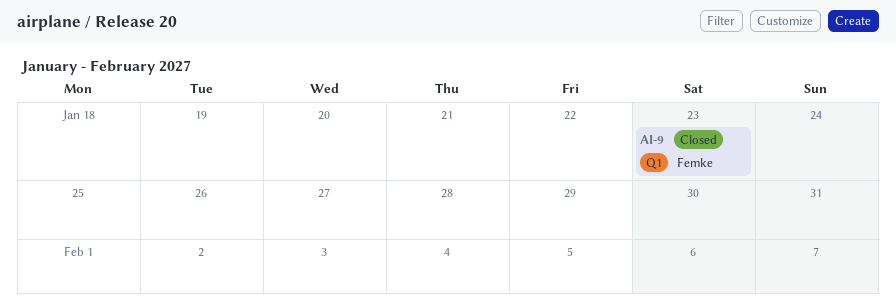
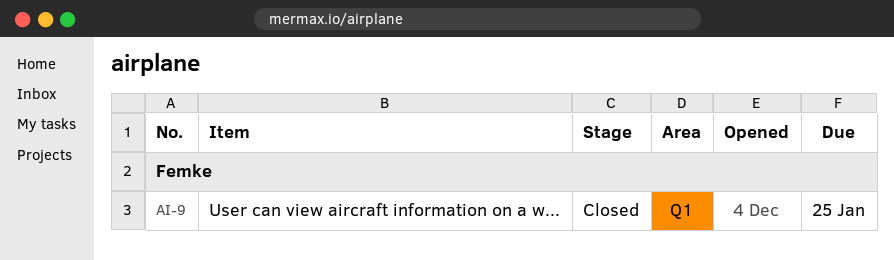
AI-9, due: Jan 23 -> Jan 25

